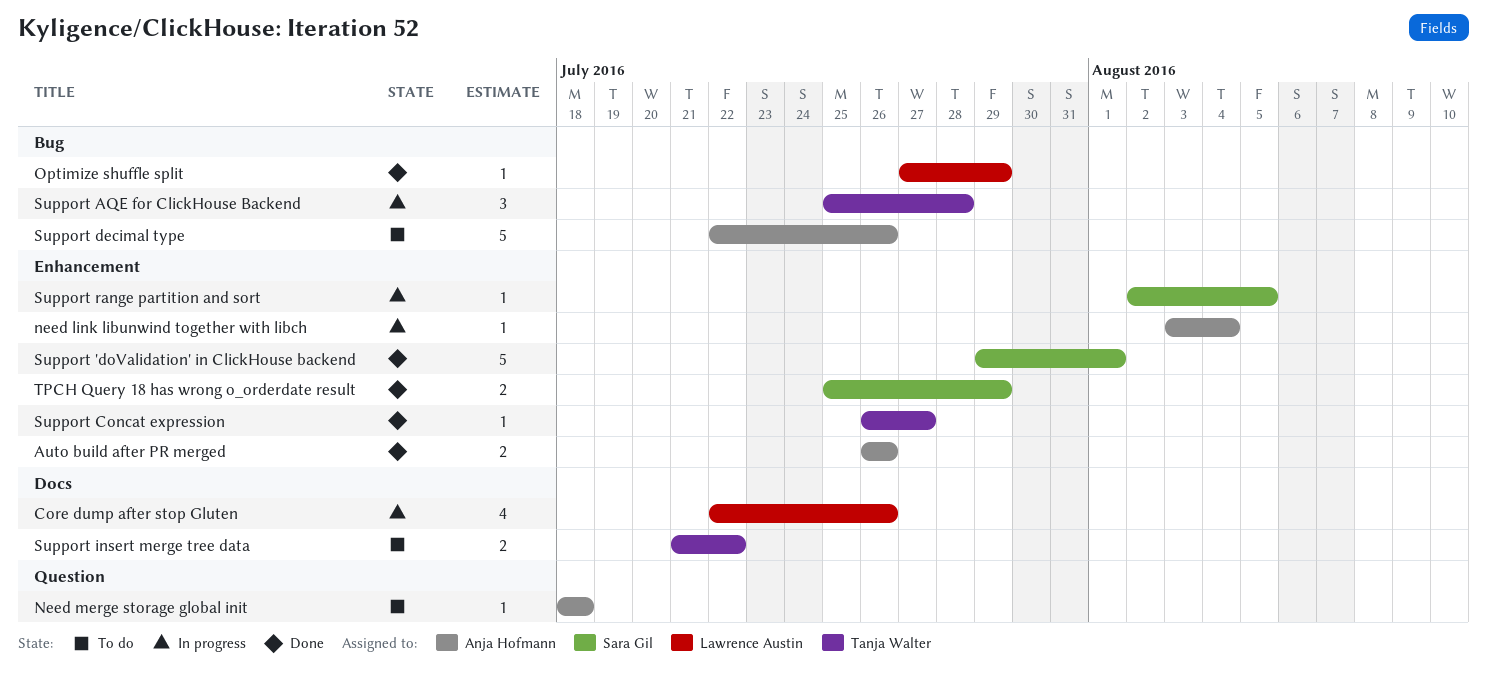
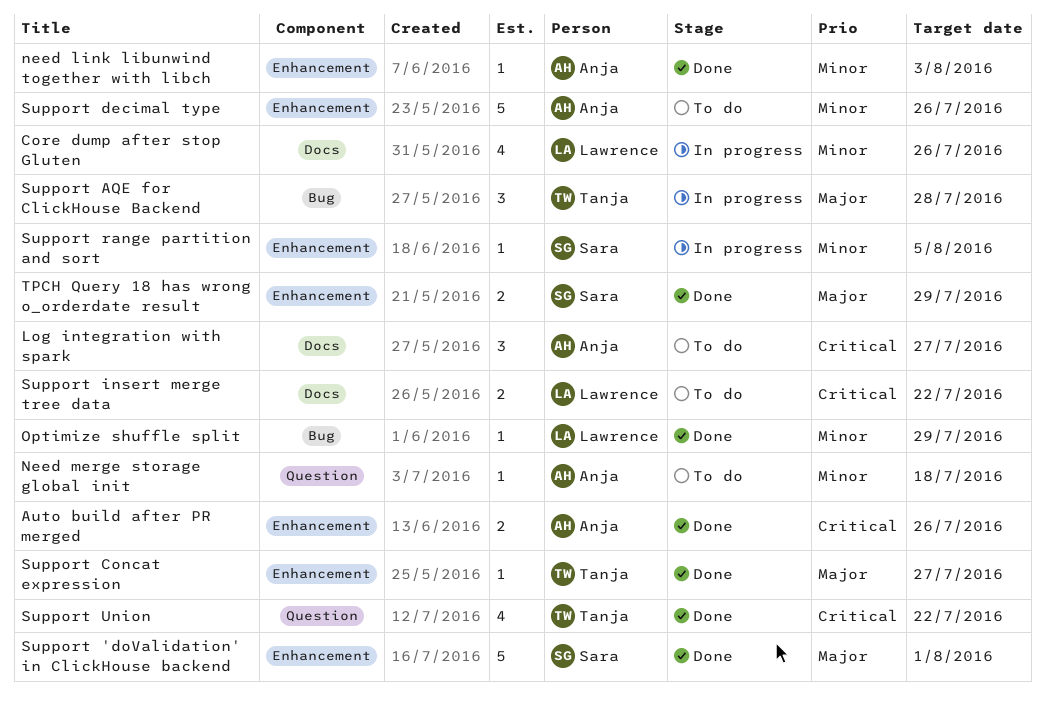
Log integration with spark: none -> present
need link libunwind together with libch, status: In progress -> Done
need link libunwind together with libch, due: Aug 4 -> Aug 3
Support decimal type, label: Bug -> Enhancement
Support insert merge tree data, owner: Tanja Walter -> Lawrence Austin
Support Union: none -> present

